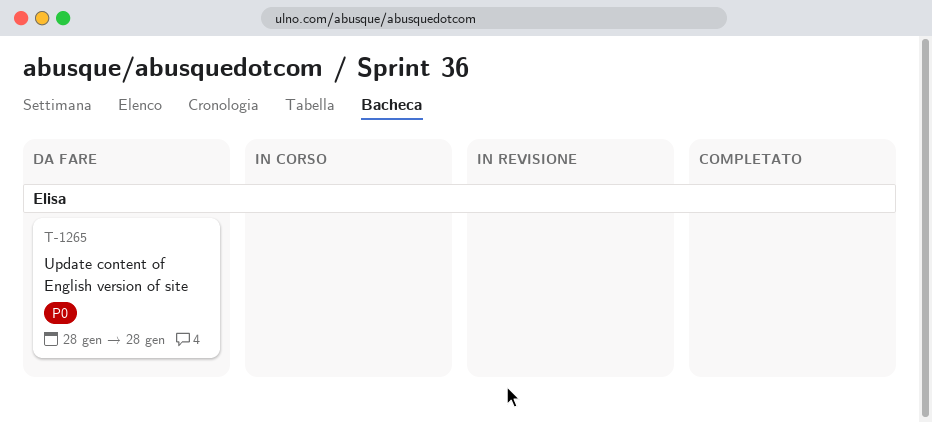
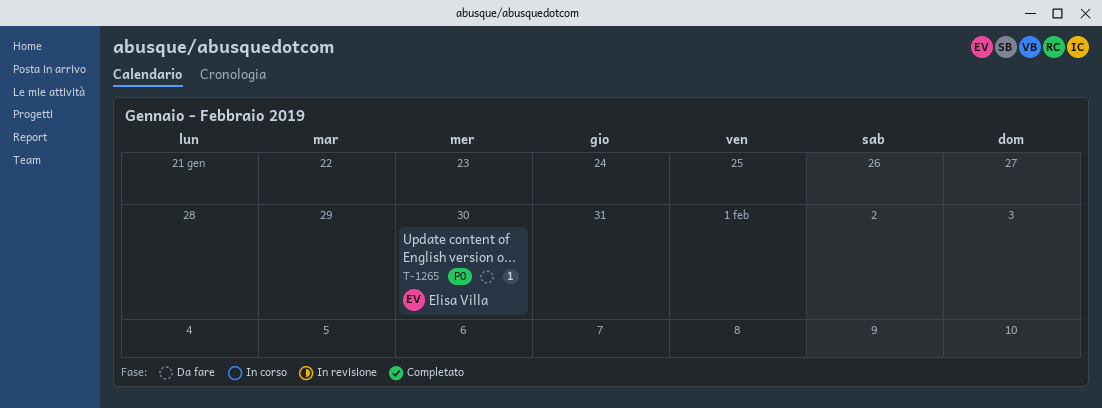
T-1265, due: Jan 28 -> Jan 30

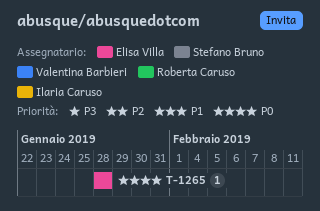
T-1265, due: Jan 30 -> Jan 28

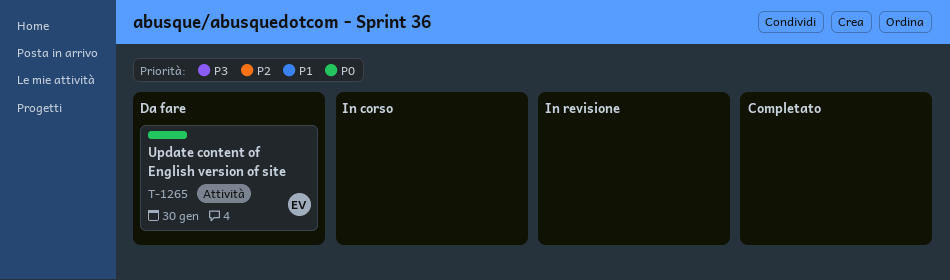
T-1265, due: Jan 28 -> Jan 30

